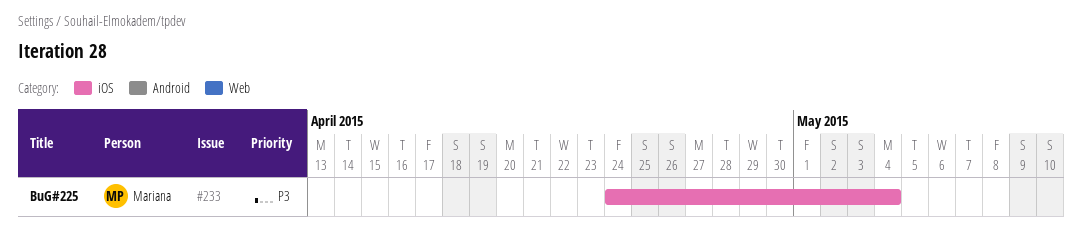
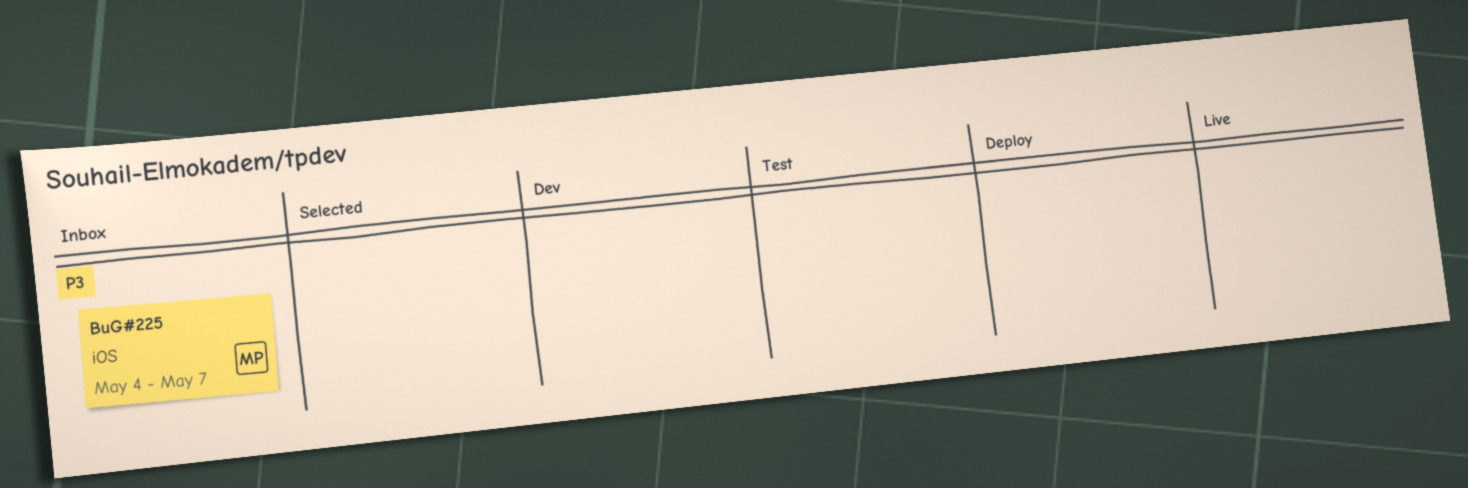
BuG#225, start: Apr 24 -> May 4
BuG#225, due: May 4 -> May 7

